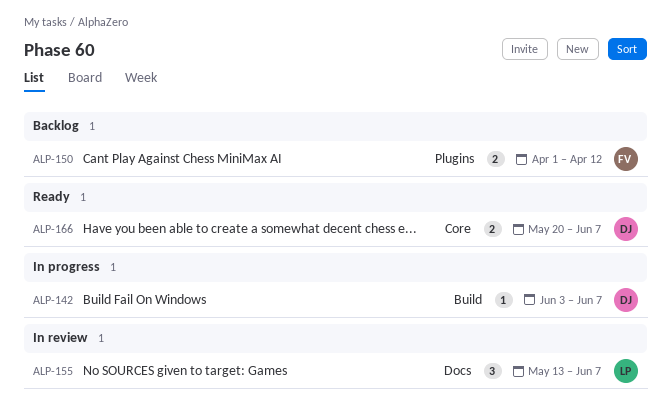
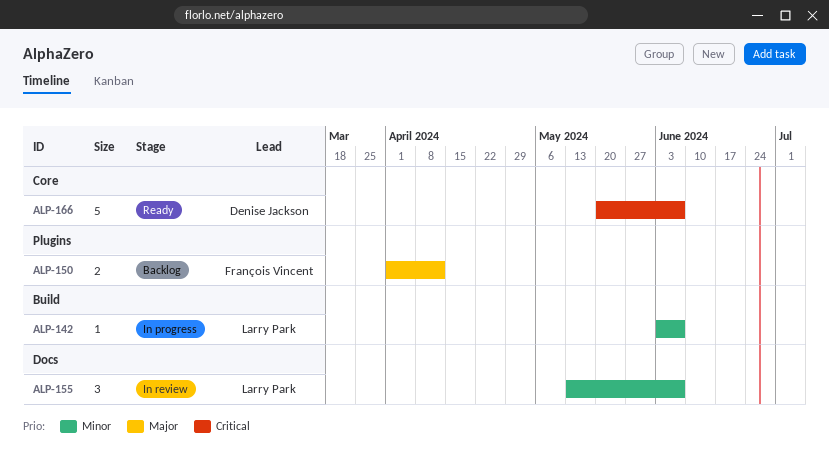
ALP-142, owner: Denise Jackson -> Larry Park
ALP-166, estimate: 2 -> 5

